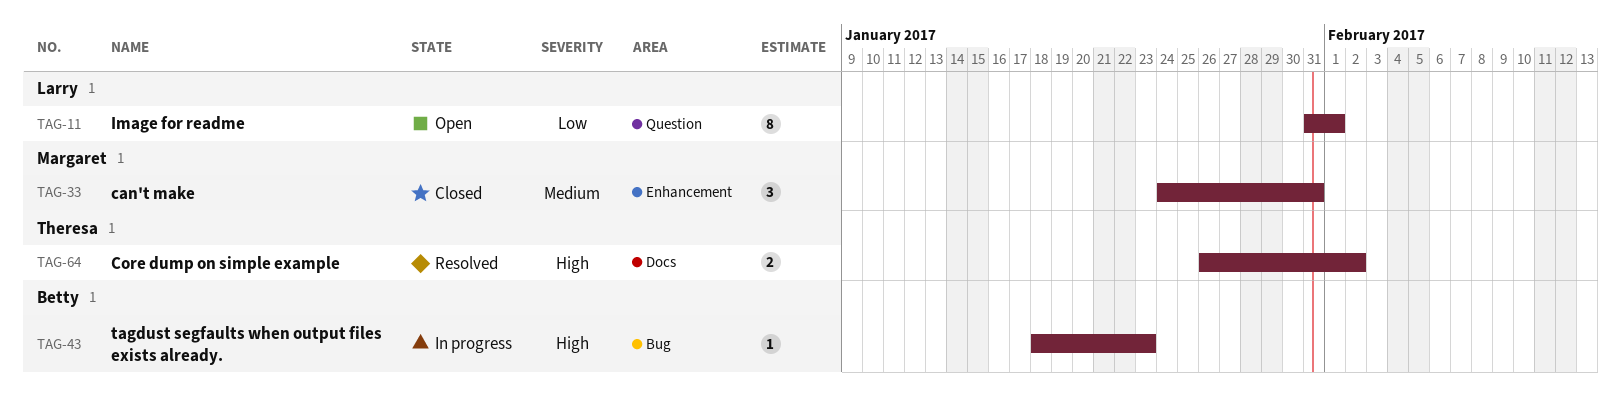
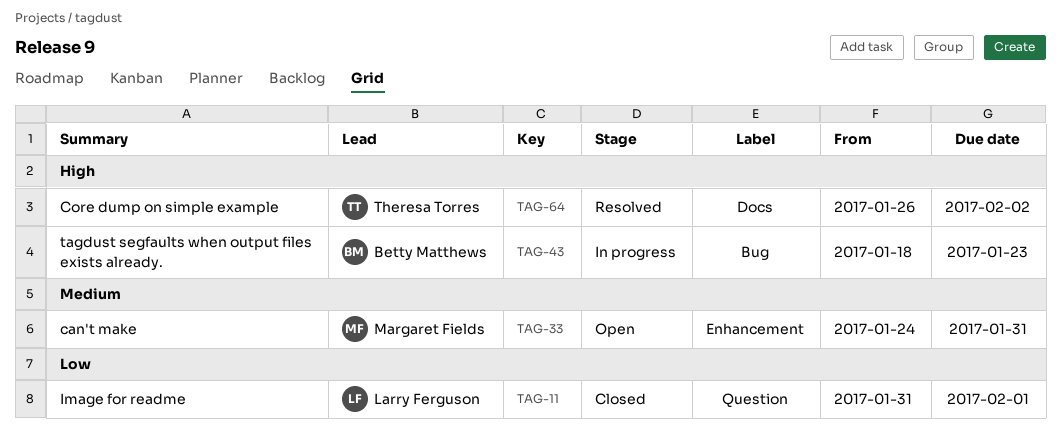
TAG-11, status: Open -> Closed
TAG-33, status: Closed -> Open

